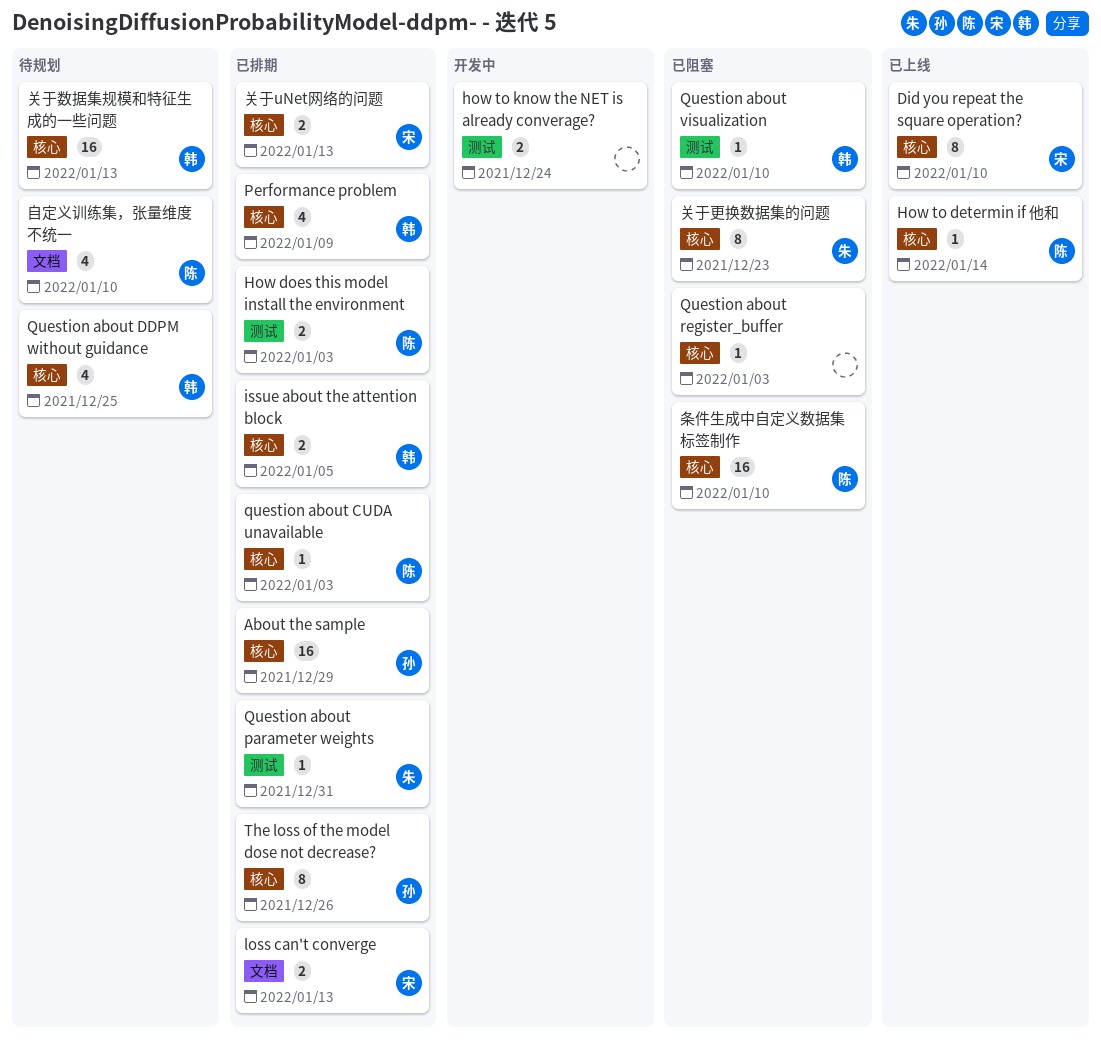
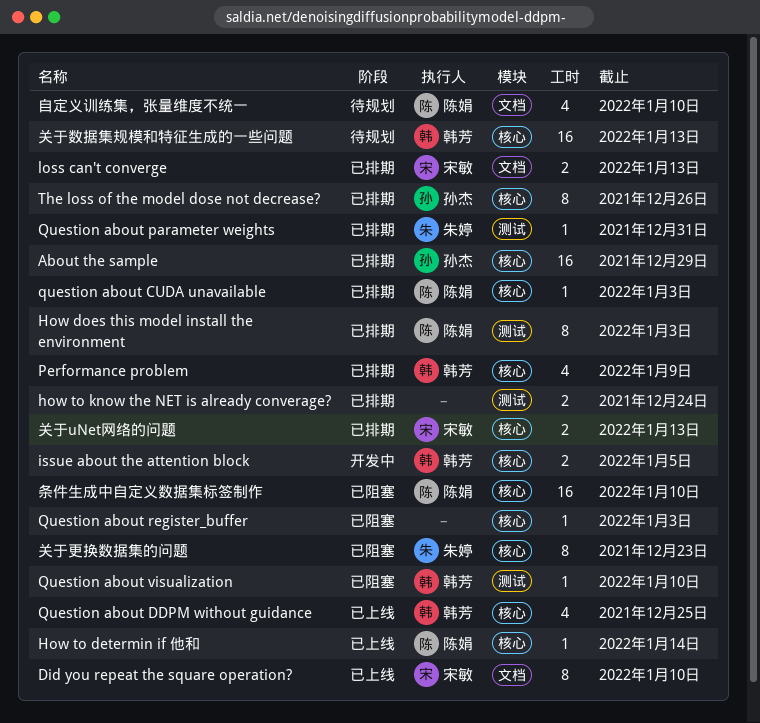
Did you repeat the square operation?, label: 核心 -> 文档
How does this model install the environment, estimate: 2 -> 8
how to know the NET is already converage?, status: 开发中 -> 已排期
issue about the attention block, status: 已排期 -> 开发中
Question about DDPM without guidance, status: 待规划 -> 已上线

